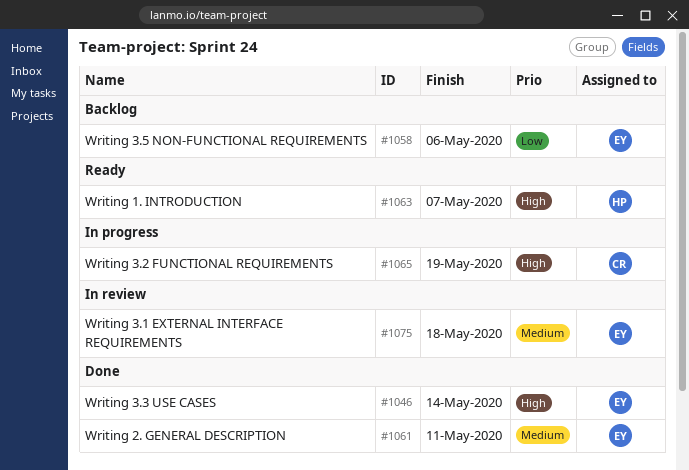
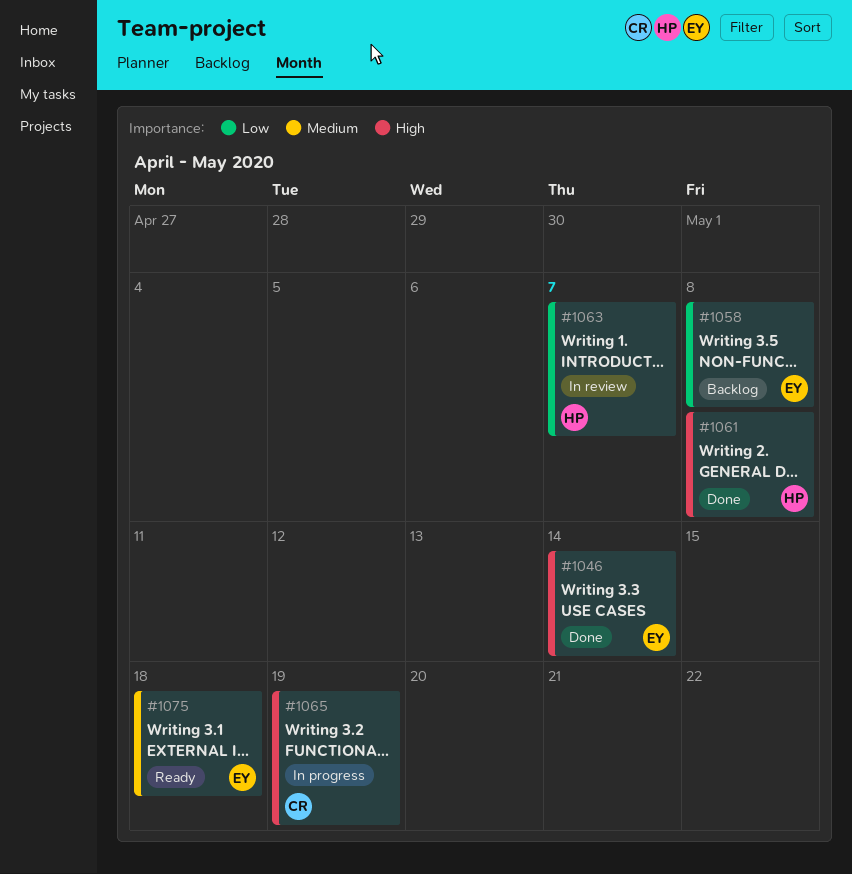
#1058, due: May 6 -> May 8
#1061, owner: EY -> HP
#1061, priority: Medium -> High
#1061, due: May 11 -> May 8
#1063, status: Ready -> In review
#1063, priority: High -> Low
#1075, status: In review -> Ready

